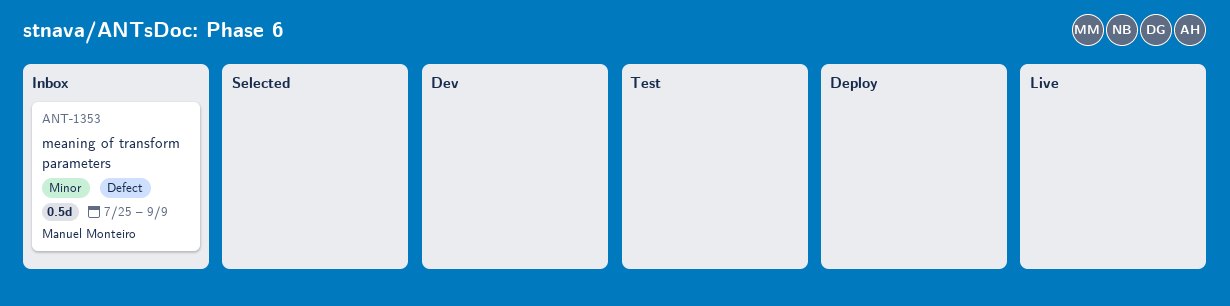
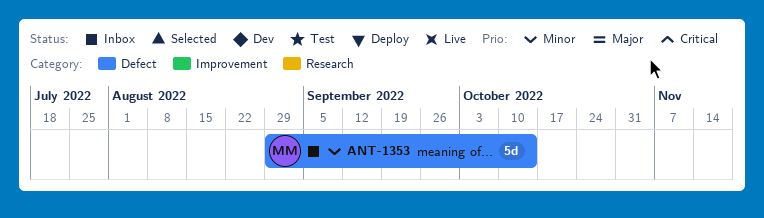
ANT-1353, estimate: 0.5d -> 5d
ANT-1353, start: Jul 25 -> Aug 29
ANT-1353, due: Sep 9 -> Oct 14

